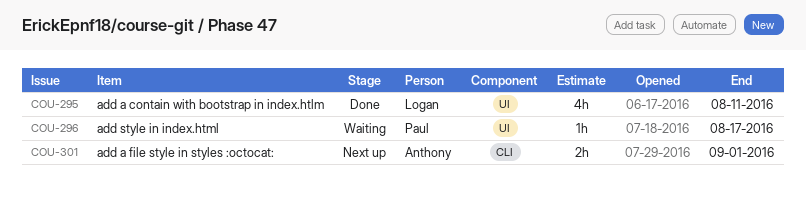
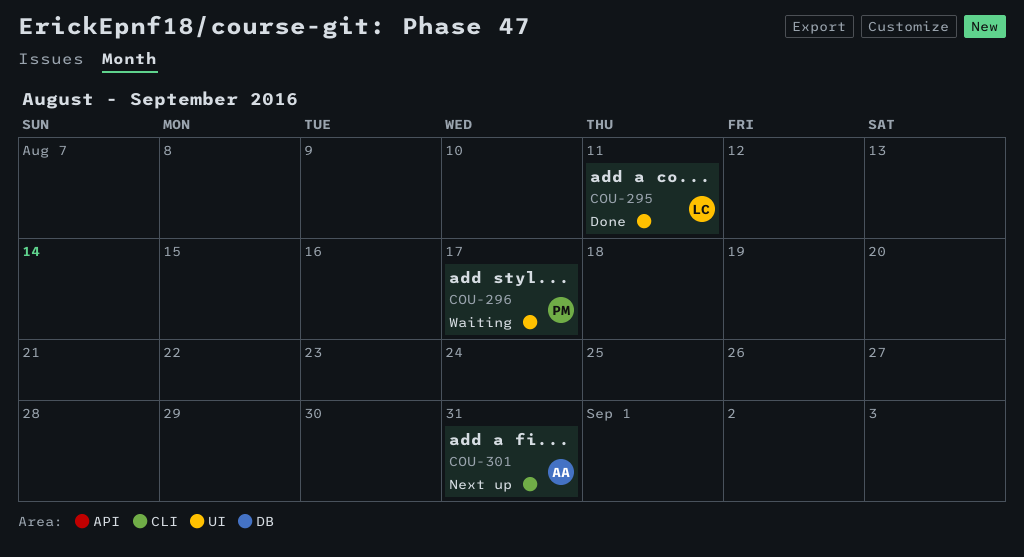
COU-301, due: Sep 1 -> Aug 31

